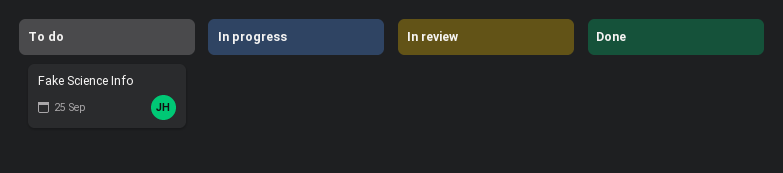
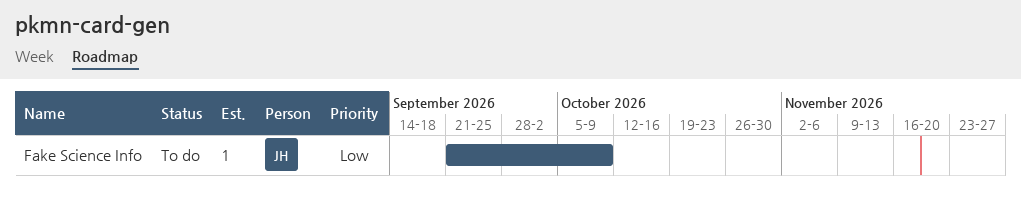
Fake Science Info, due: Sep 25 -> Oct 9

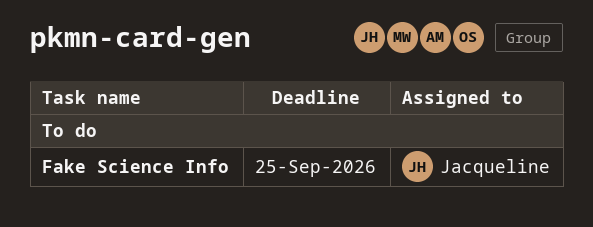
Fake Science Info, due: Oct 9 -> Sep 25

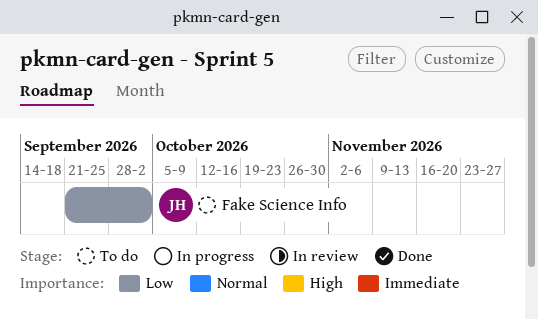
Fake Science Info, due: Sep 25 -> Oct 2

